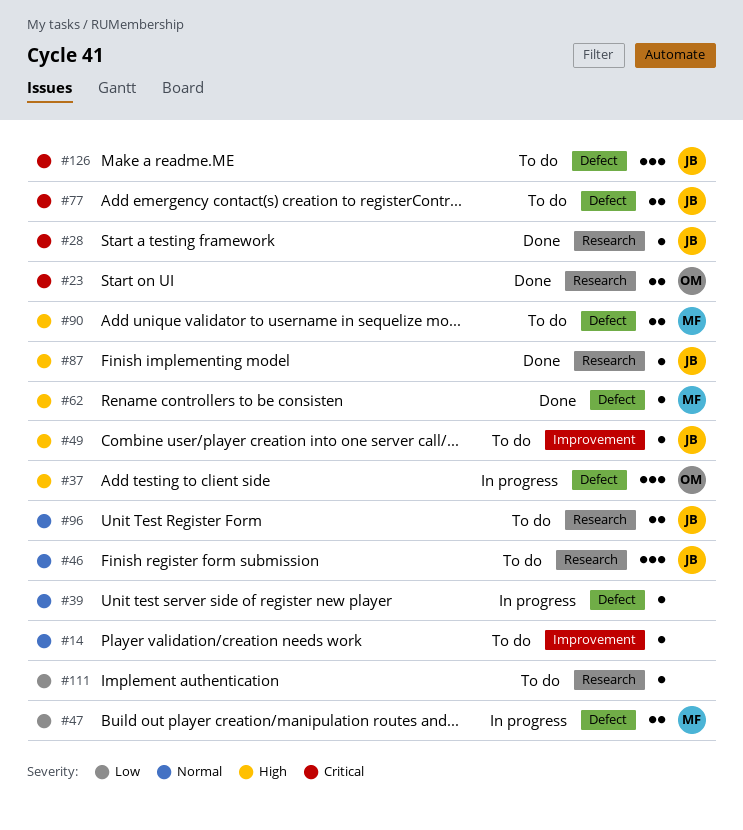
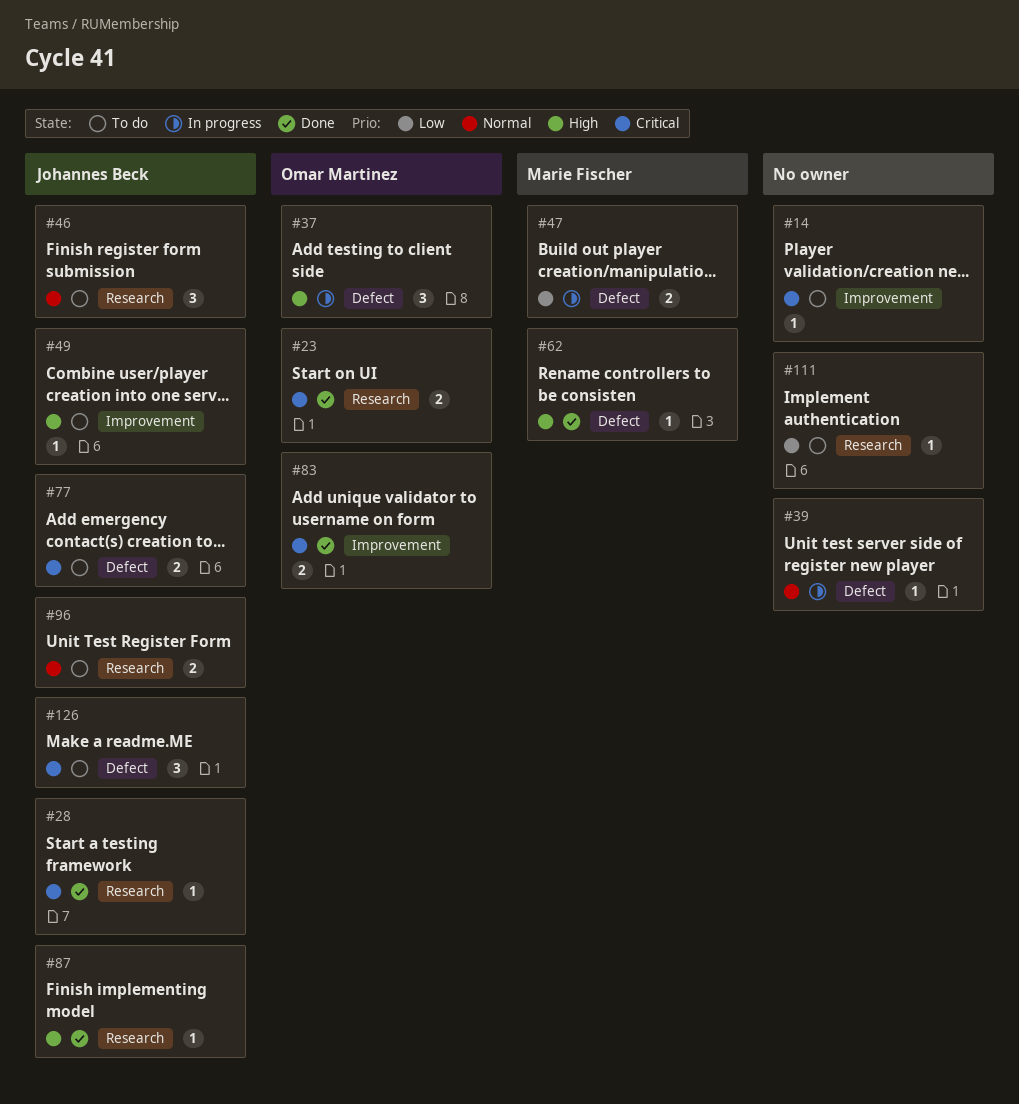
#14, priority: Normal -> Critical
#83: none -> present
#90: present -> none

